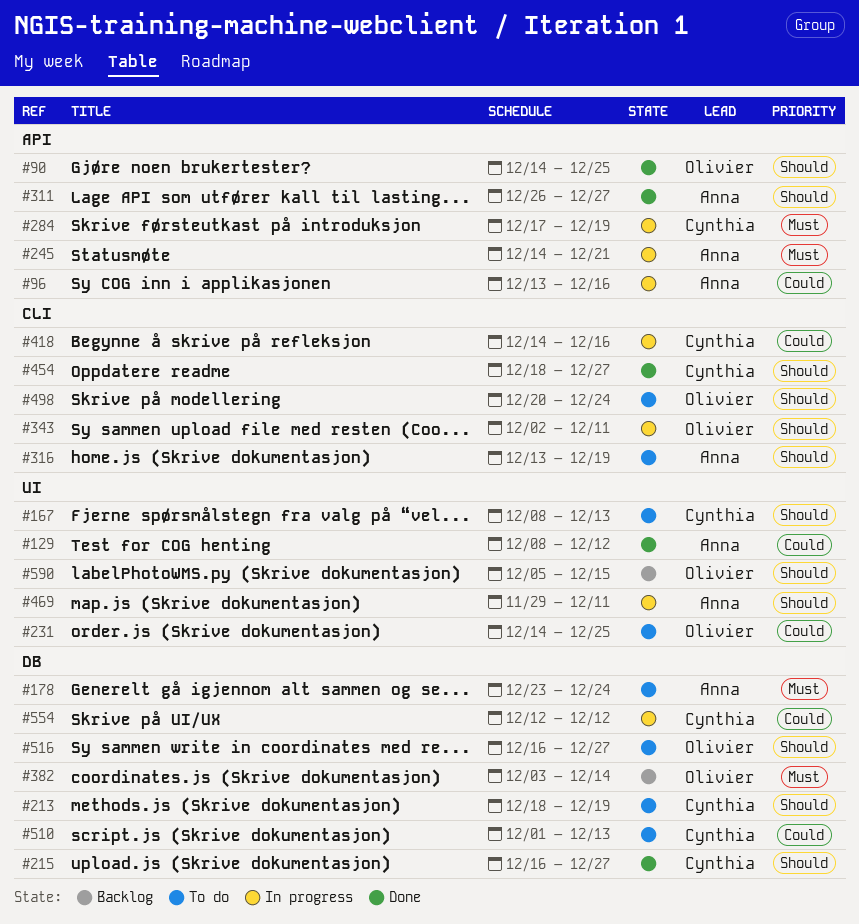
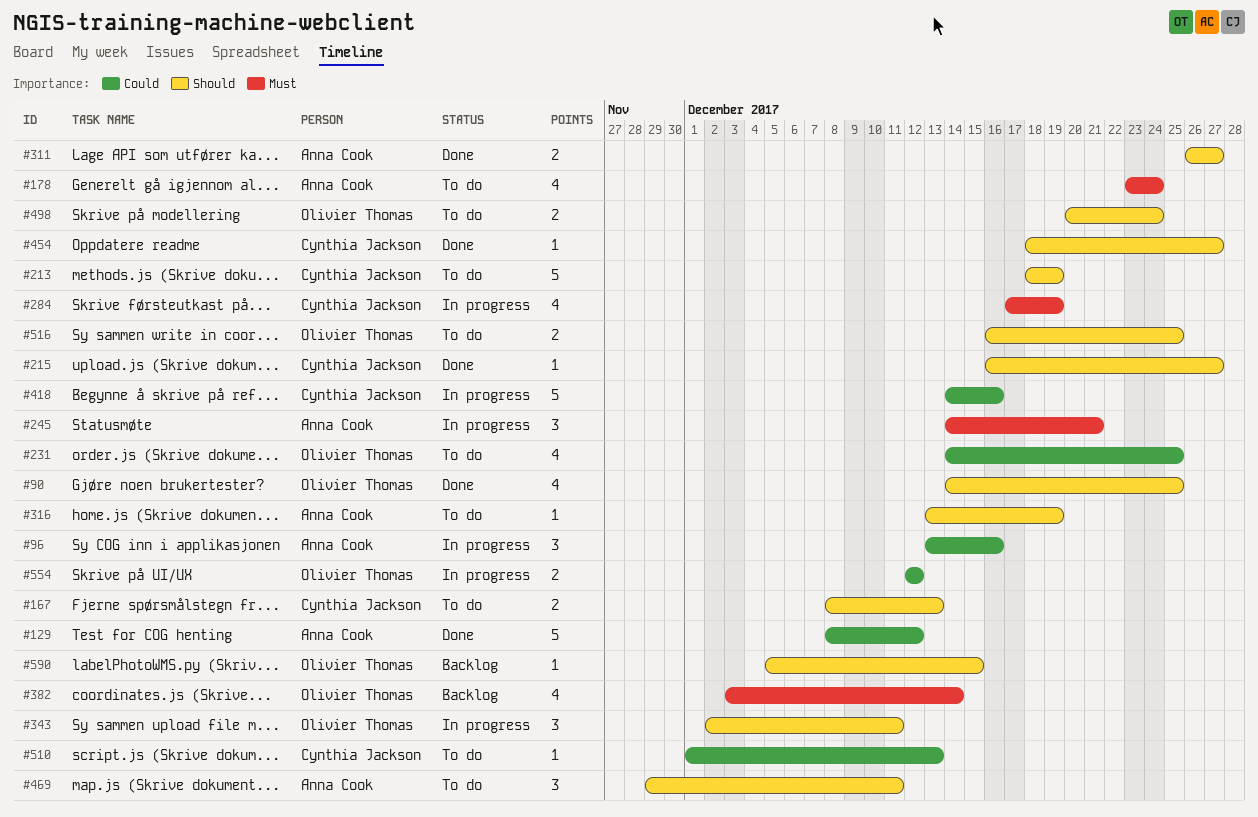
#469, status: In progress -> To do
#516, due: Dec 27 -> Dec 25
#554, owner: Cynthia Jackson -> Olivier Thomas

